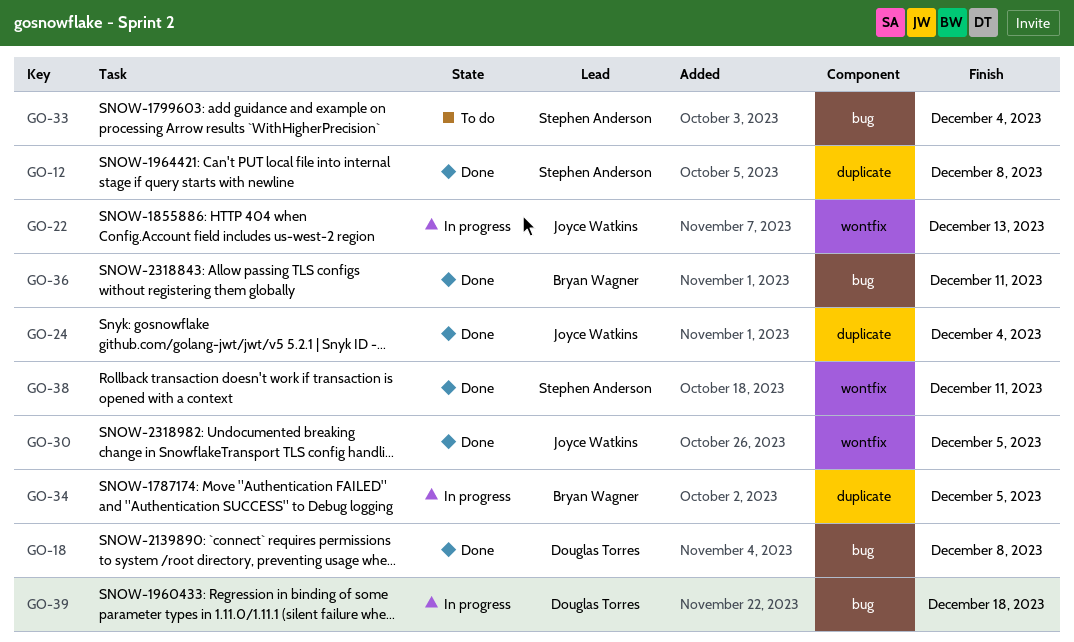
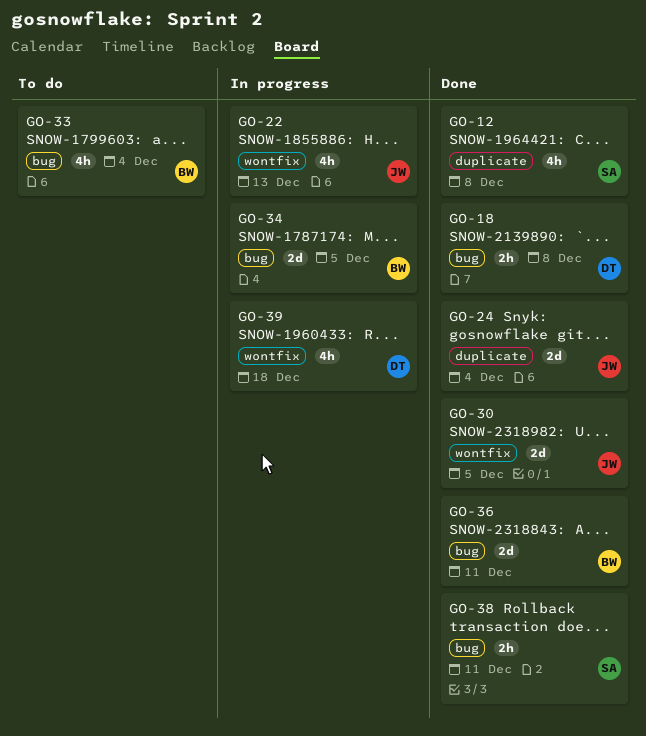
GO-33, owner: Stephen Anderson -> Bryan Wagner
GO-34, label: duplicate -> bug
GO-38, label: wontfix -> bug
GO-39, label: bug -> wontfix

